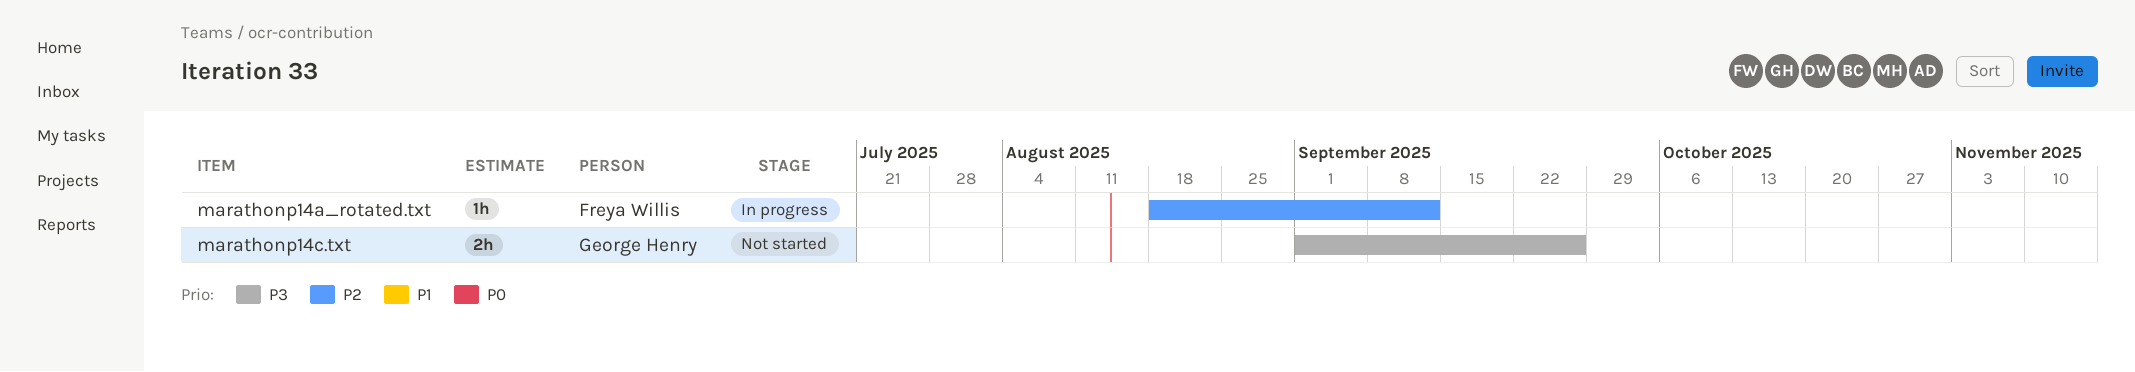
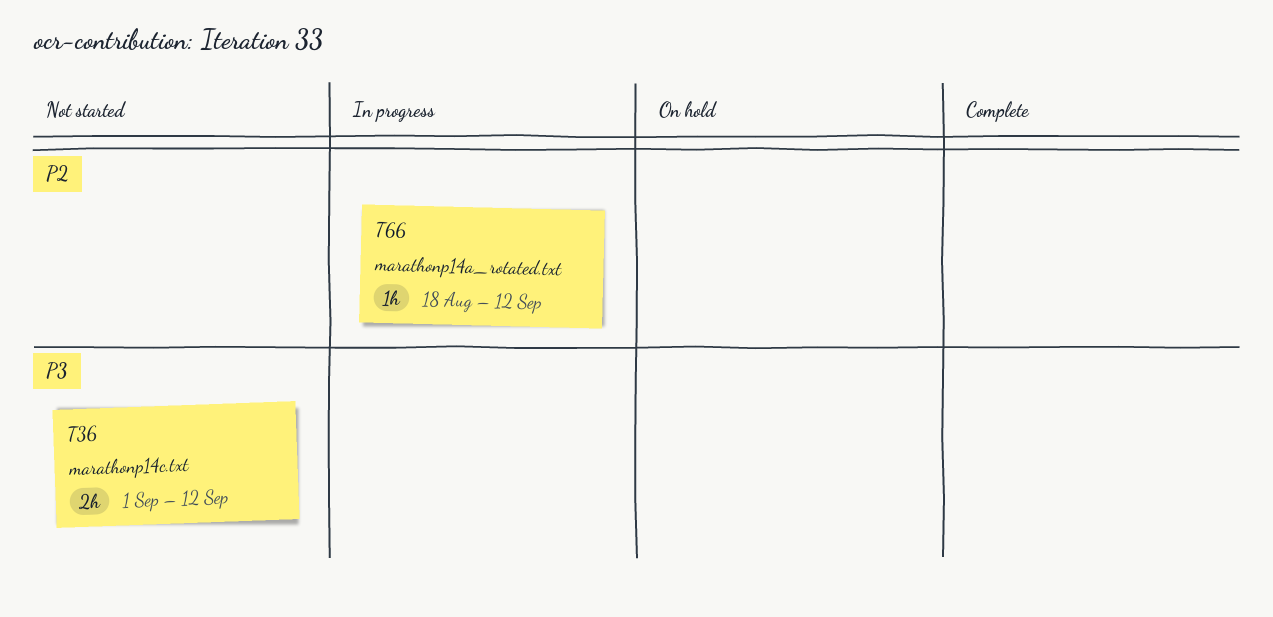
marathonp14c.txt, due: Sep 26 -> Sep 12

